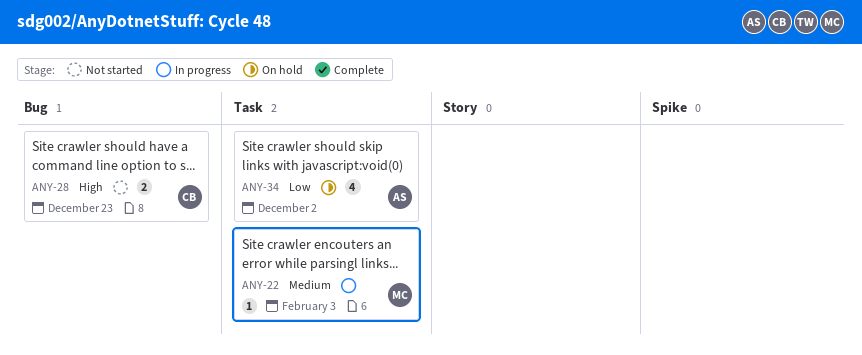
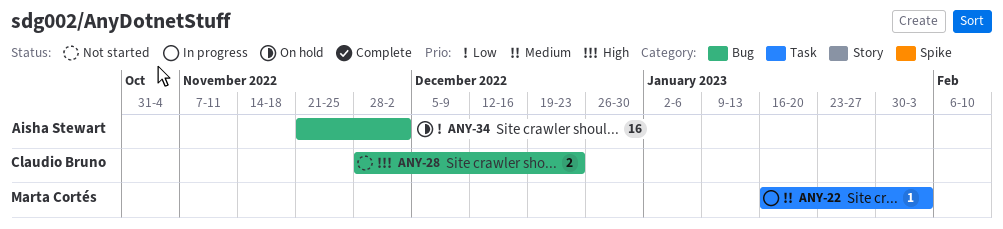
ANY-34, label: Task -> Bug
ANY-34, estimate: 4 -> 16

